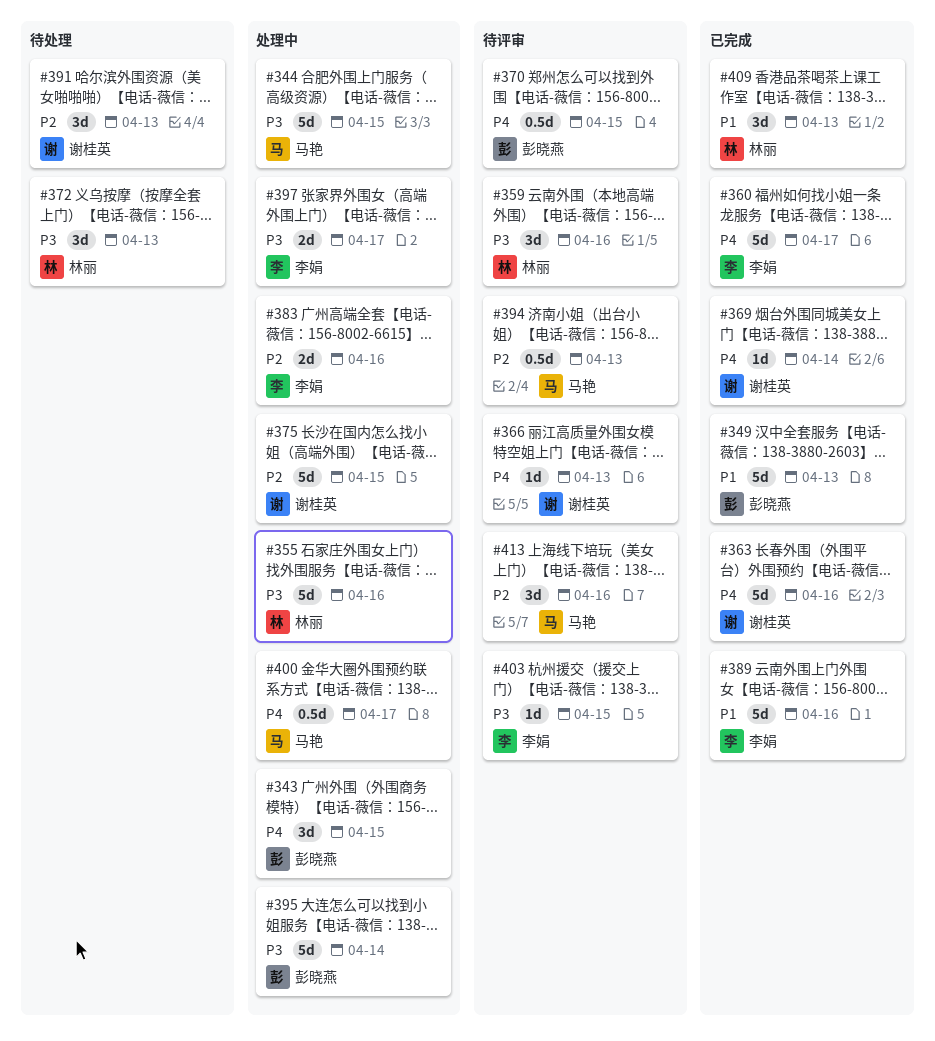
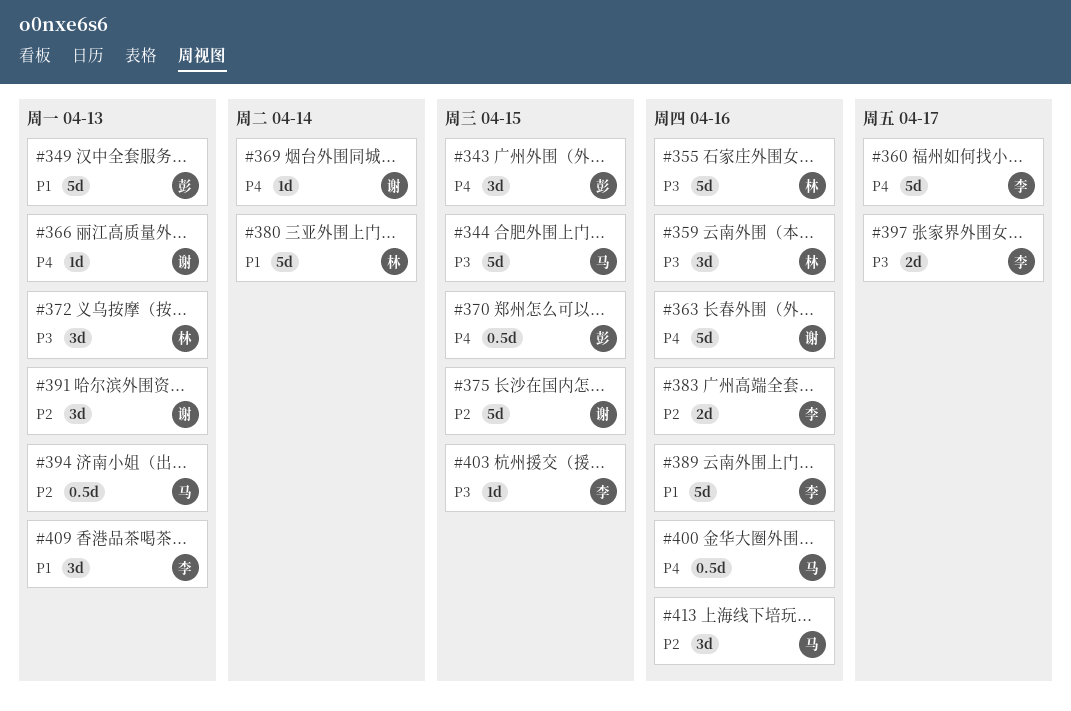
#380: none -> present
#395: present -> none
#400, due: Apr 17 -> Apr 16
#409, owner: 林丽 -> 李娟

